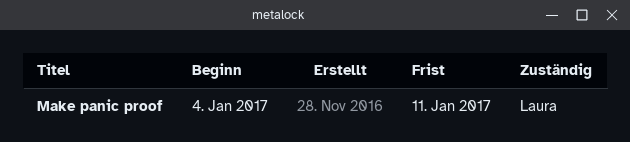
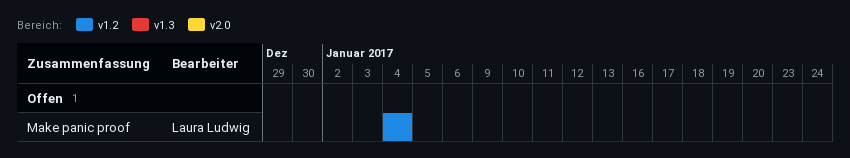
Make panic proof, due: Jan 11 -> Jan 4

